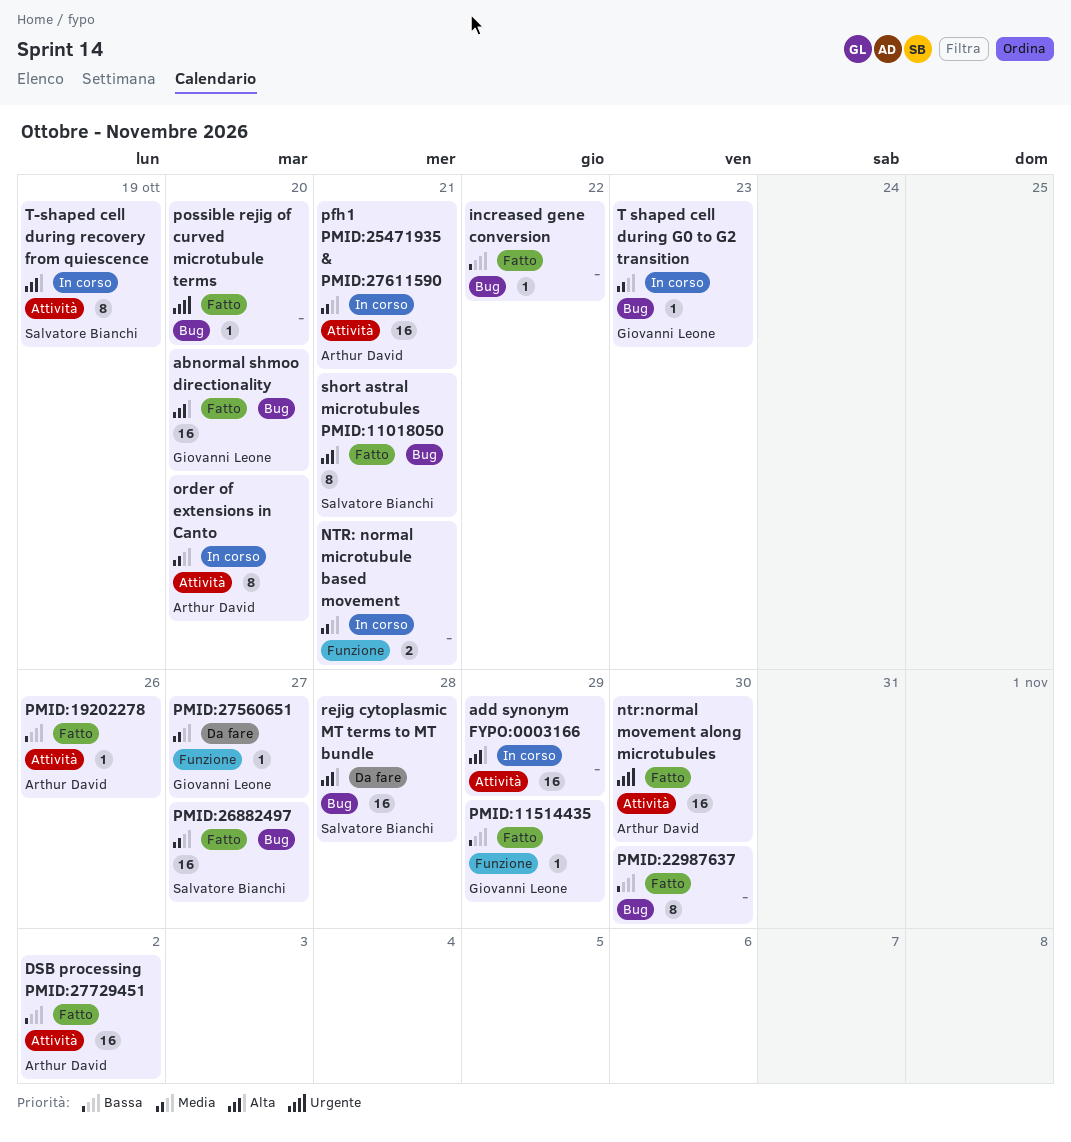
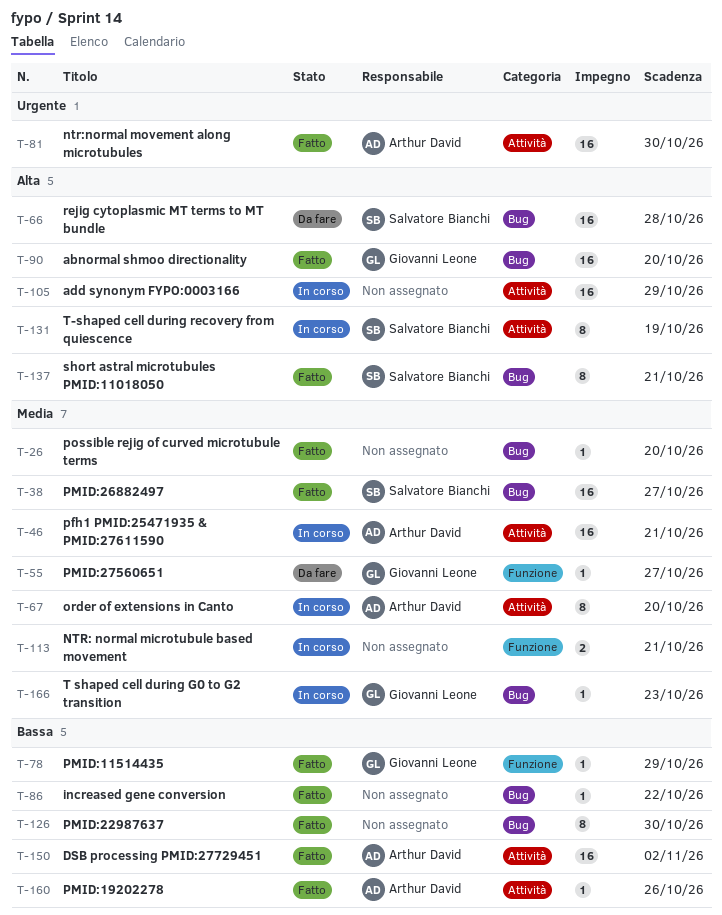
possible rejig of curved microtubule terms, priority: Urgente -> Media

